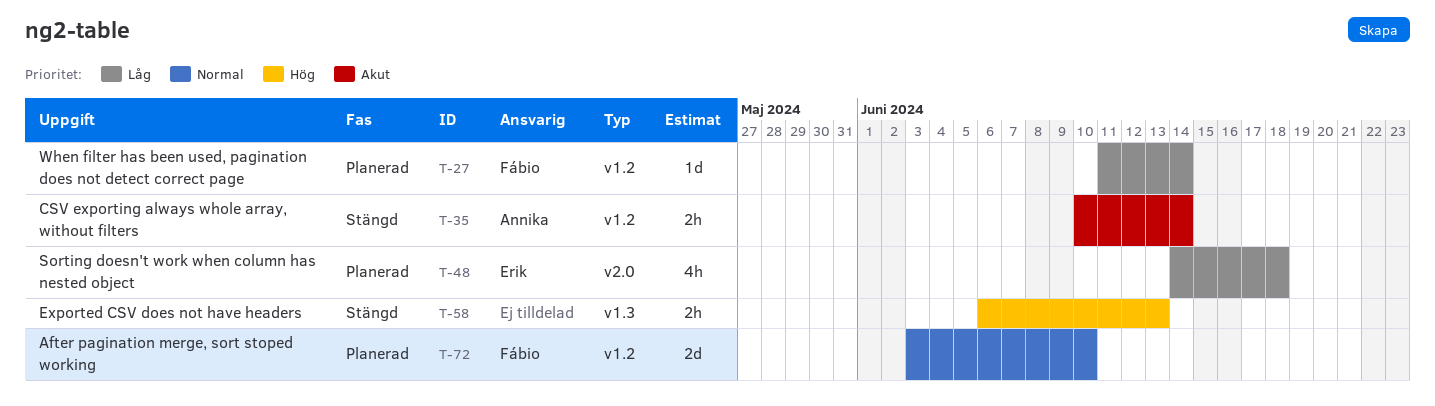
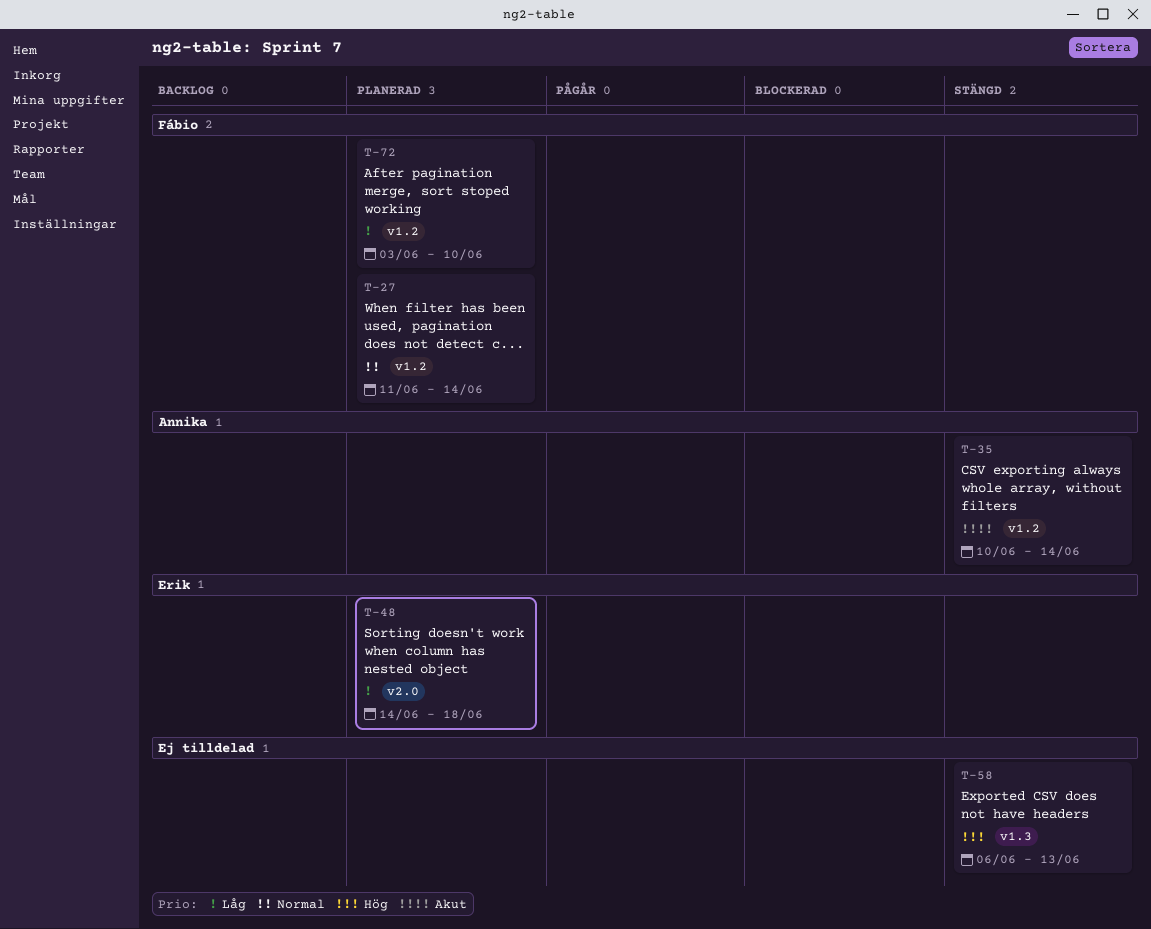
T-27, priority: Låg -> Normal
T-72, priority: Normal -> Låg

